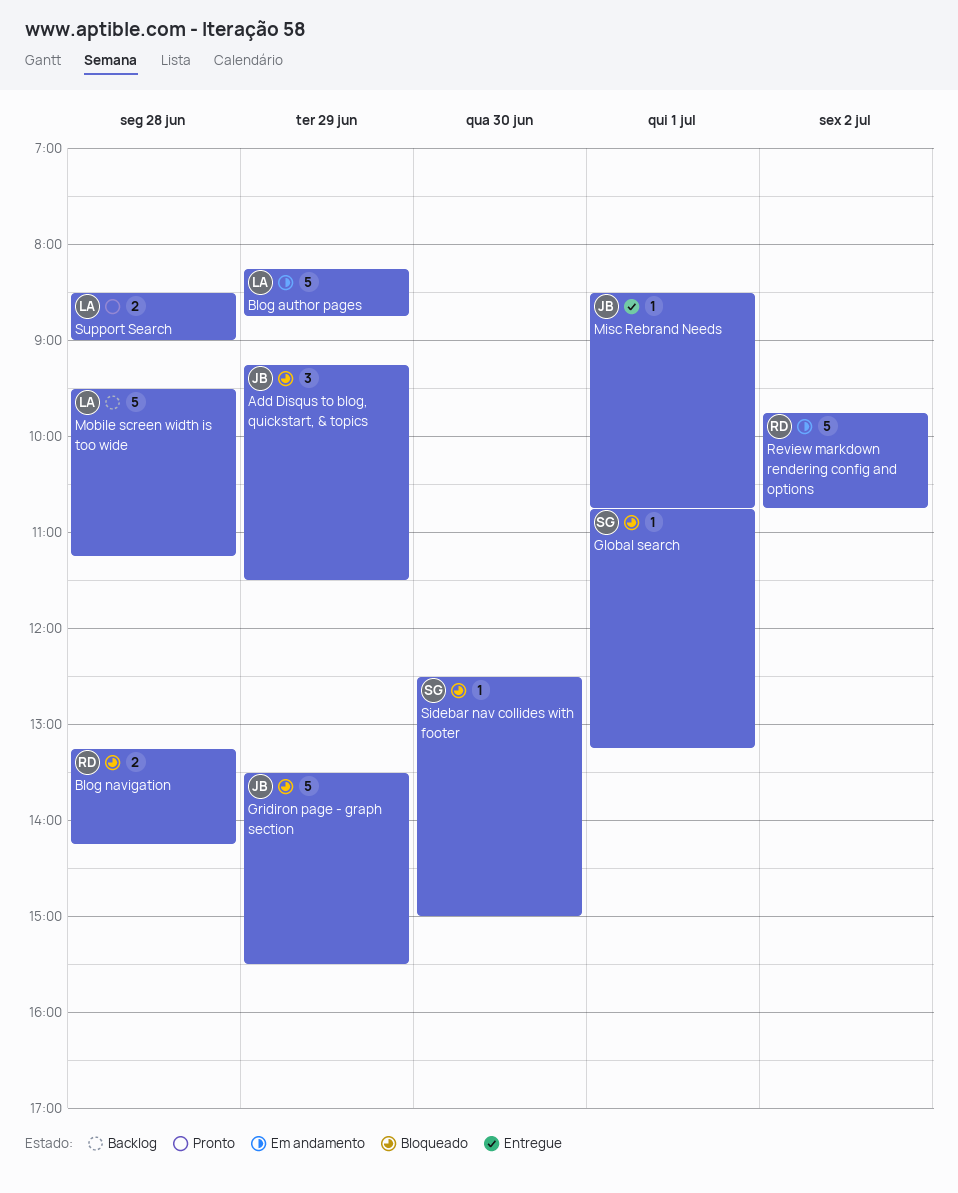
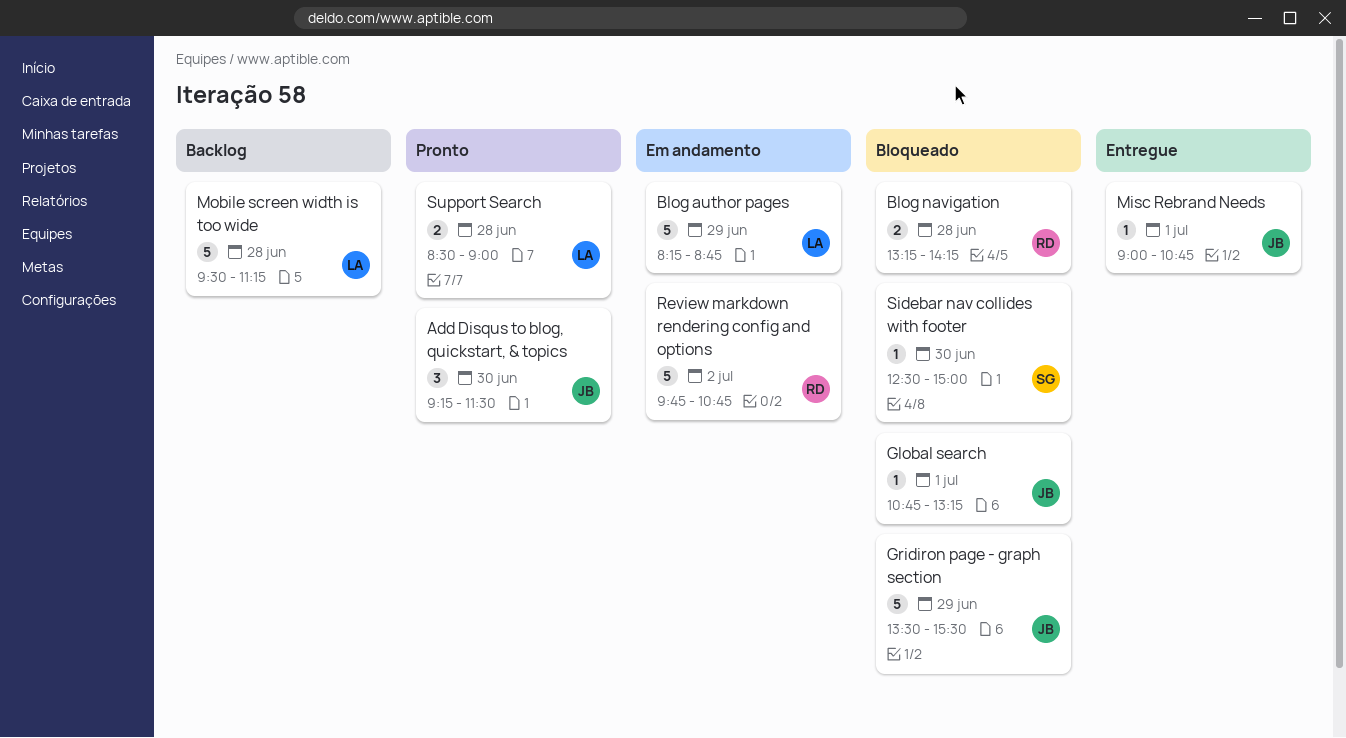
Add Disqus to blog, quickstart, & topics, status: Bloqueado -> Pronto
Add Disqus to blog, quickstart, & topics, day: Jun 29 -> Jun 30
Global search, owner: SG -> JB
Misc Rebrand Needs, begins: 08:30 -> 09:00

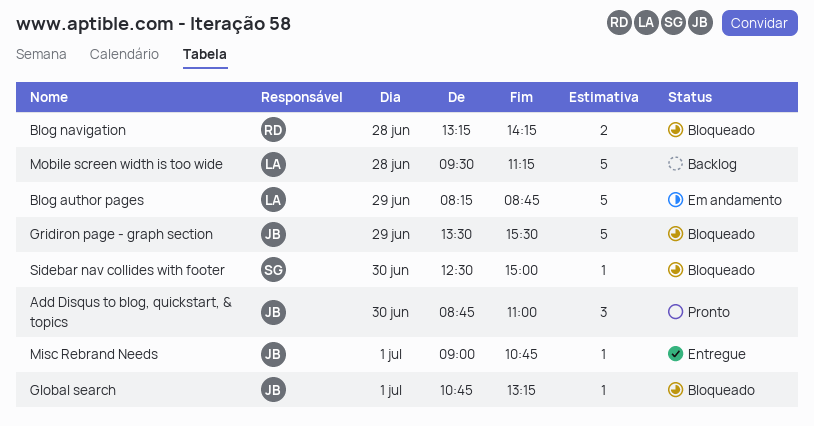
Add Disqus to blog, quickstart, & topics, begins: 09:15 -> 08:45
Add Disqus to blog, quickstart, & topics, ends: 11:30 -> 11:00
Review markdown rendering config and options: present -> none
Support Search: present -> none

